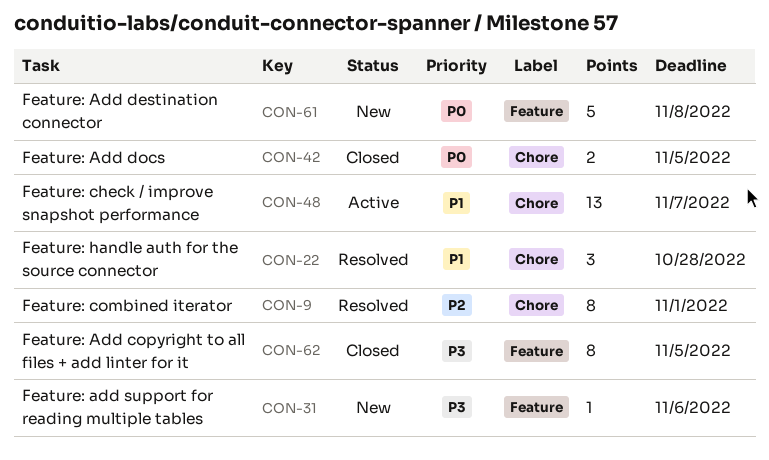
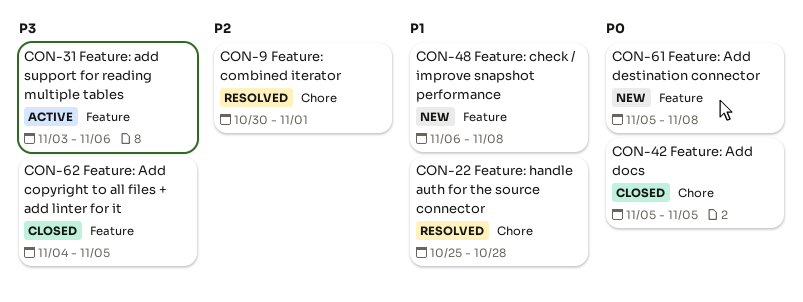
CON-31, status: New -> Active
CON-48, status: Active -> New
CON-48, label: Chore -> Feature
CON-48, due: Nov 7 -> Nov 8

